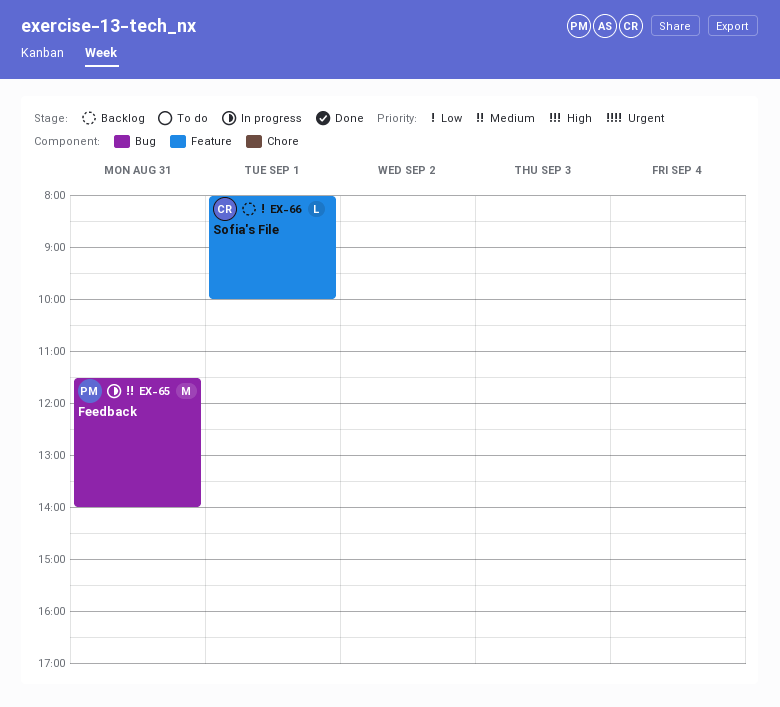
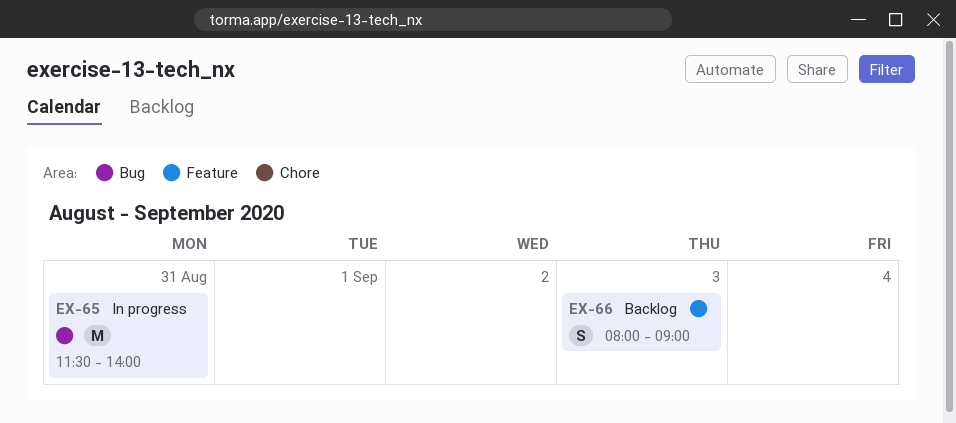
EX-66, estimate: L -> S
EX-66, day: Sep 1 -> Sep 3
EX-66, ends: 10:00 -> 09:00

